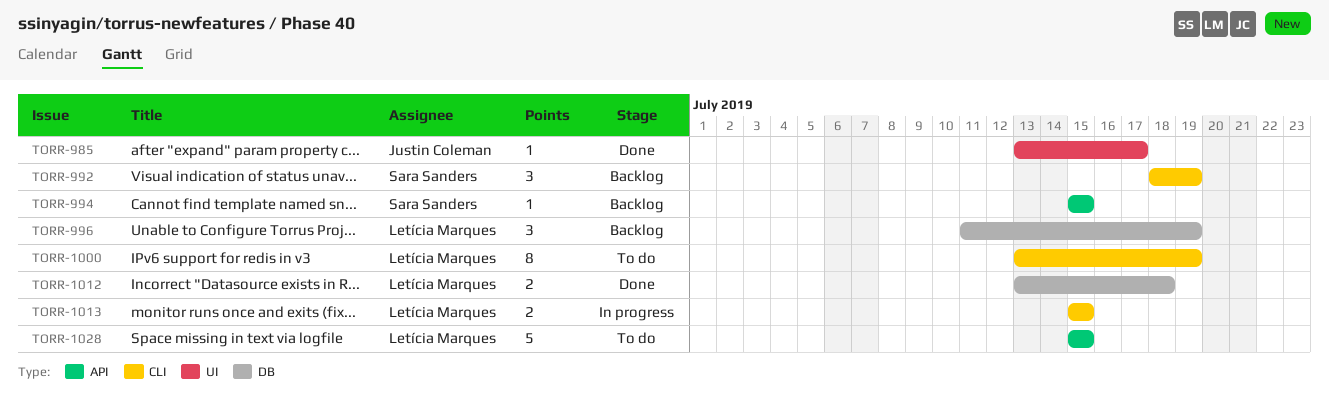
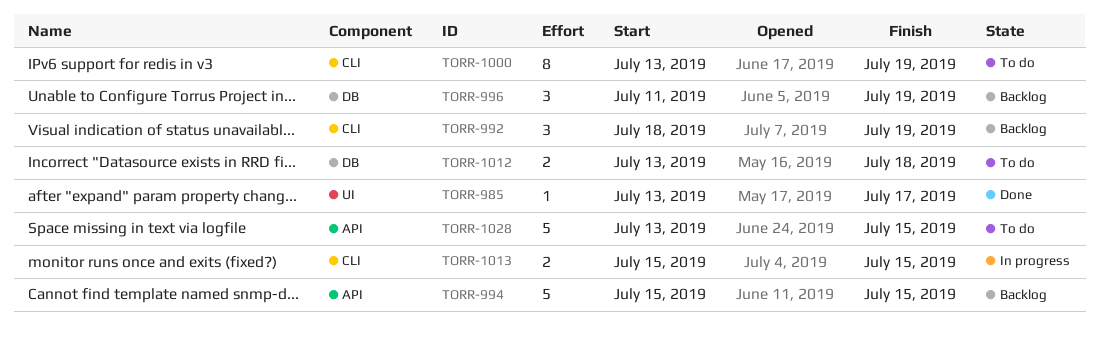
TORR-994, estimate: 1 -> 5
TORR-1012, status: Done -> To do
TORR-1028, start: Jul 15 -> Jul 13

